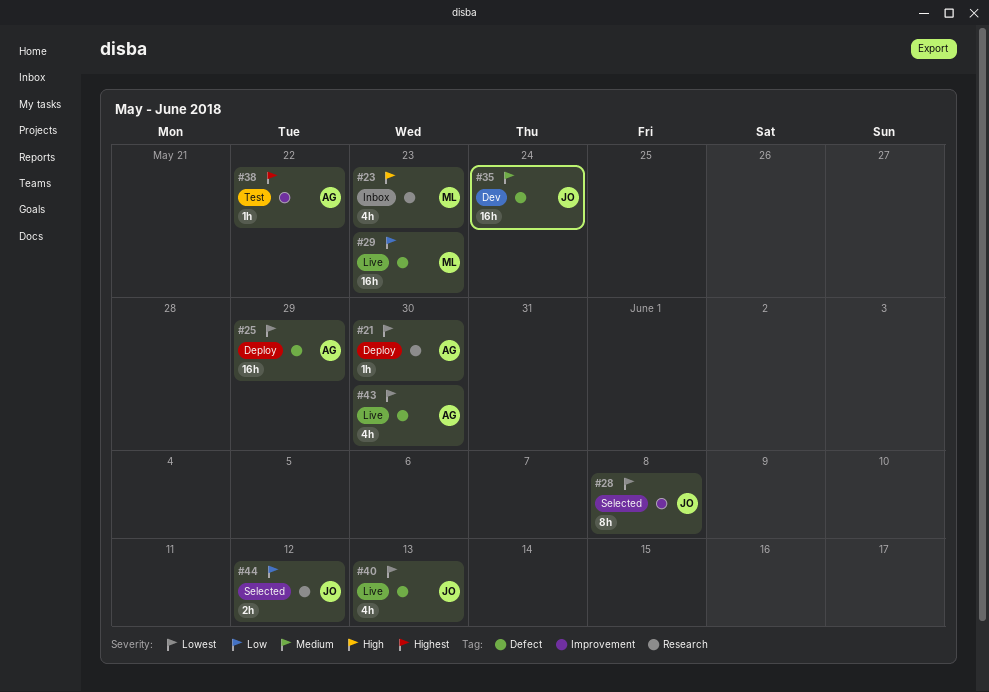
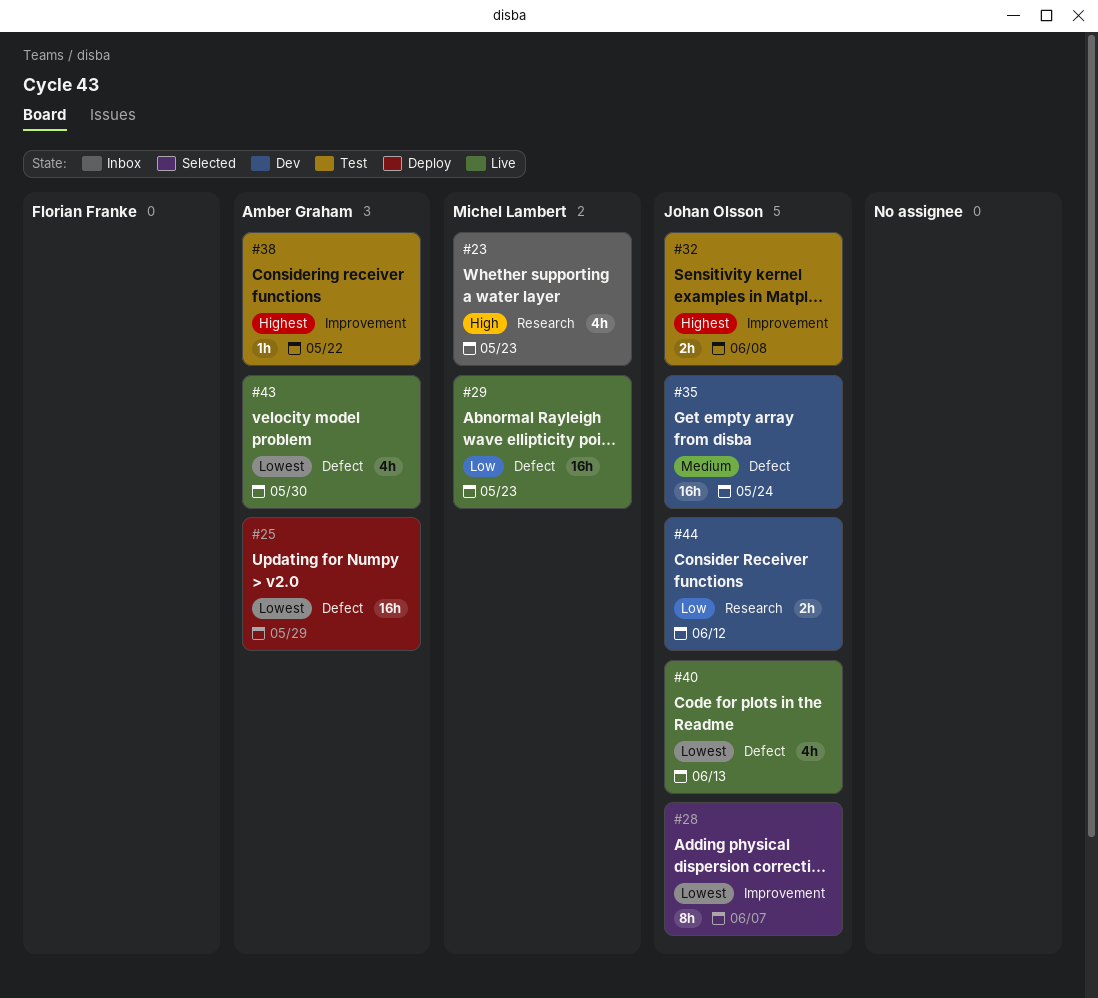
#21: present -> none
#28, due: Jun 8 -> Jun 7
#32: none -> present
#44, status: Selected -> Dev

